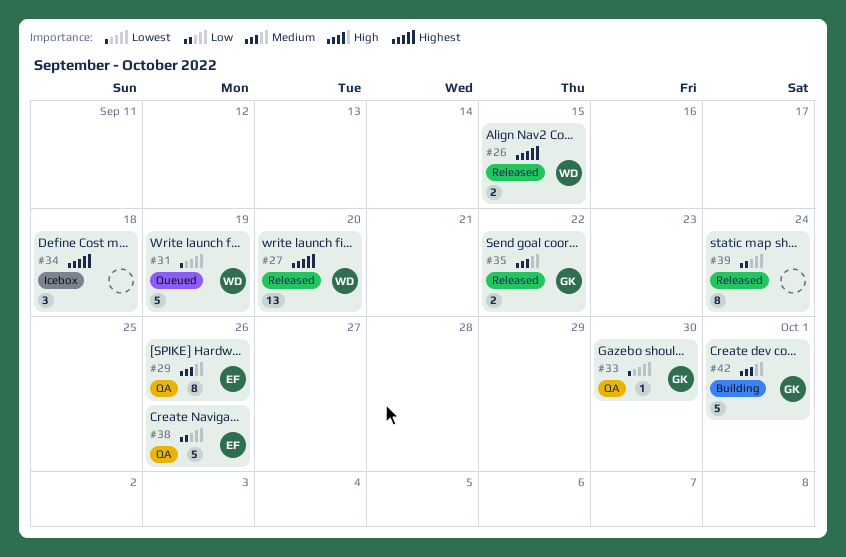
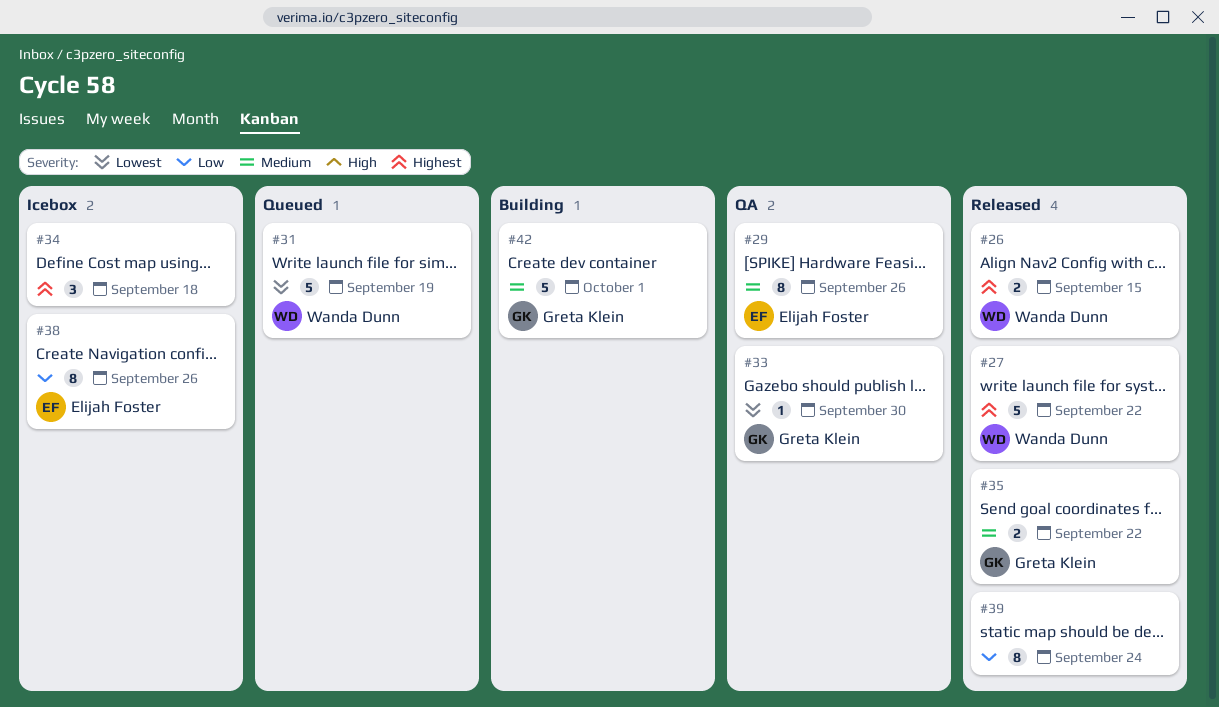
#27, estimate: 13 -> 5
#27, due: Sep 20 -> Sep 22
#38, status: QA -> Icebox
#38, estimate: 5 -> 8

